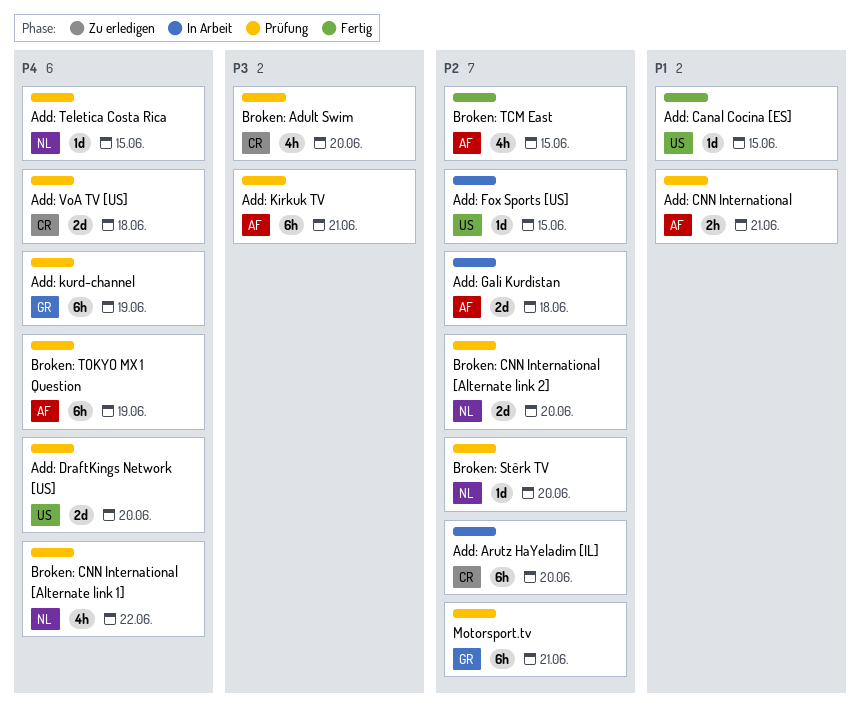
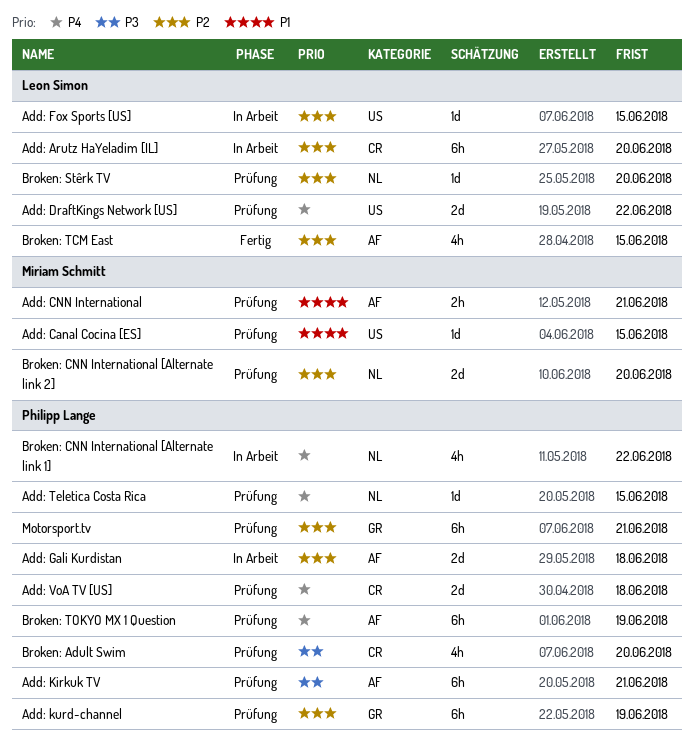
Add: Canal Cocina [ES], status: Fertig -> Prüfung
Add: DraftKings Network [US], due: Jun 20 -> Jun 22
Add: kurd-channel, priority: P4 -> P2
Broken: CNN International [Alternate link 1], status: Prüfung -> In Arbeit

